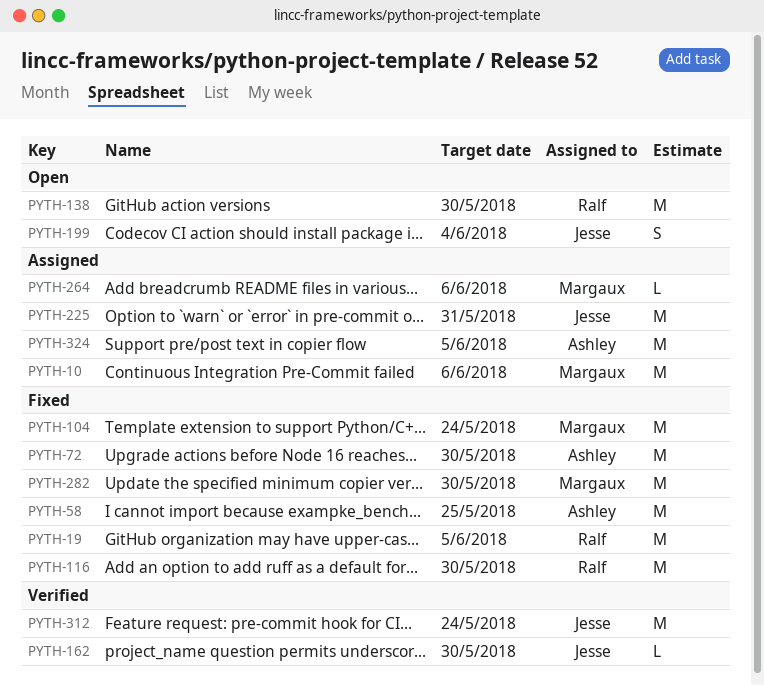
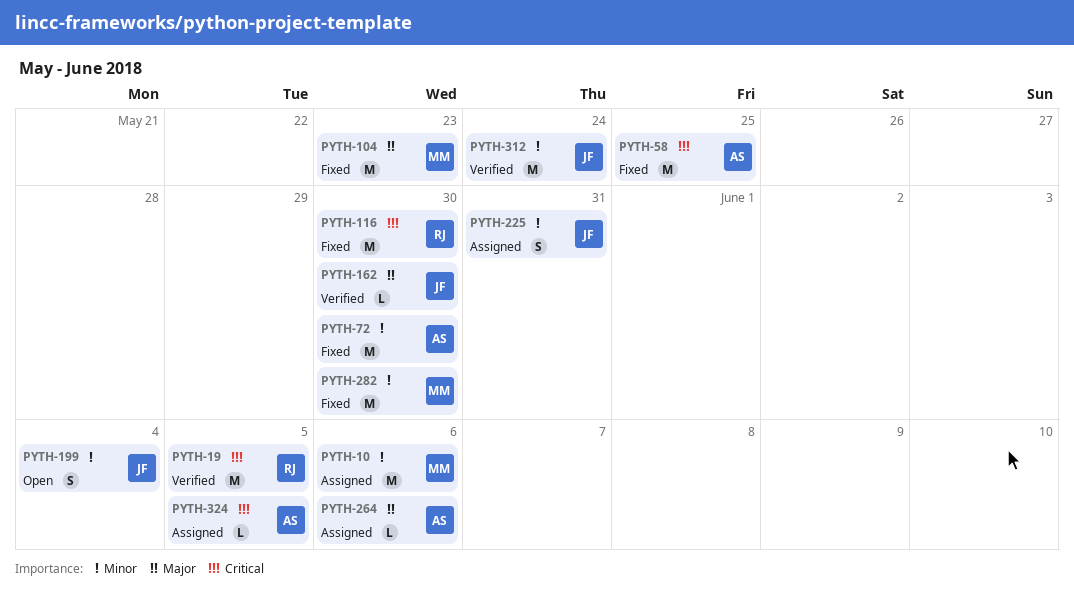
PYTH-19, status: Fixed -> Verified
PYTH-104, due: May 24 -> May 23
PYTH-138: present -> none
PYTH-225, estimate: M -> S
PYTH-264, owner: Margaux -> Ashley
PYTH-324, estimate: M -> L

